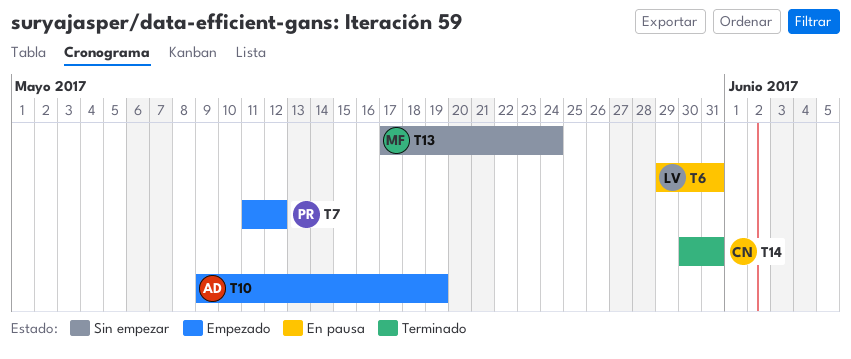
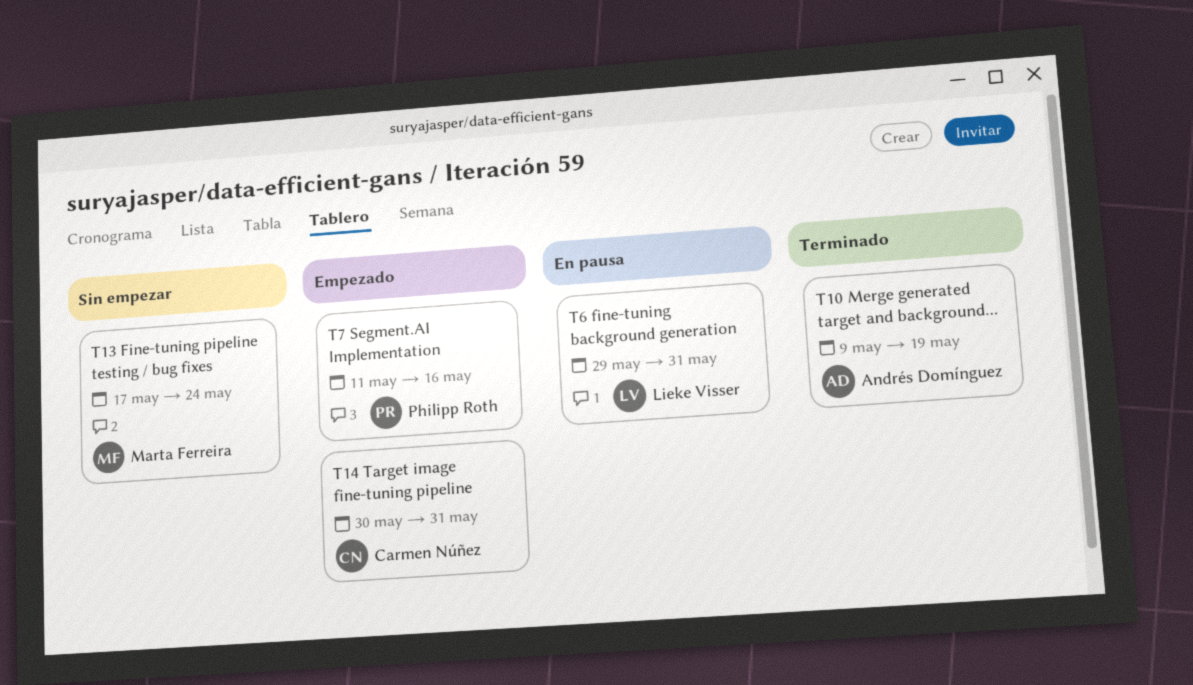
T7, due: May 12 -> May 16
T10, status: Empezado -> Terminado
T14, status: Terminado -> Empezado

